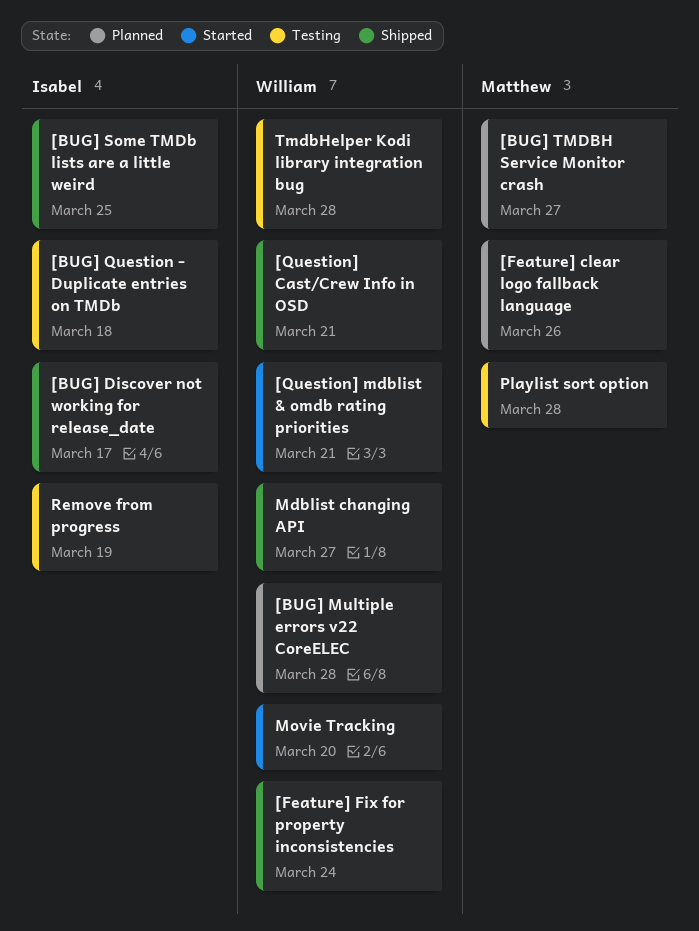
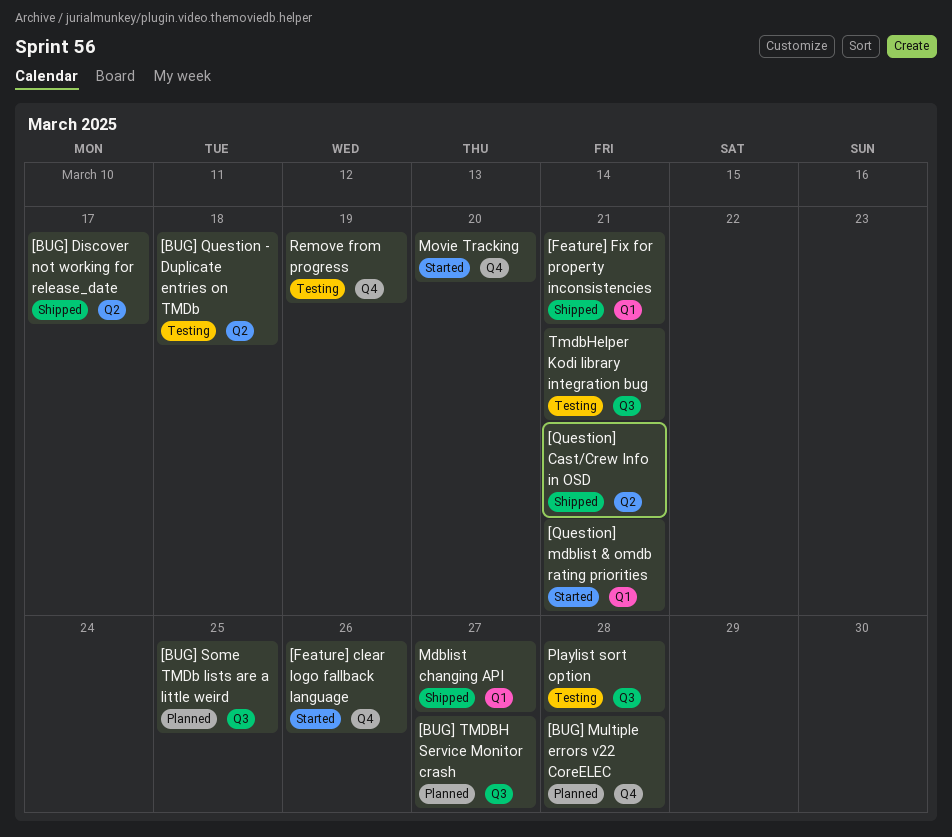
[BUG] Some TMDb lists are a little weird, status: Shipped -> Planned
[Feature] clear logo fallback language, status: Planned -> Started
[Feature] Fix for property inconsistencies, due: Mar 24 -> Mar 21
TmdbHelper Kodi library integration bug, due: Mar 28 -> Mar 21

